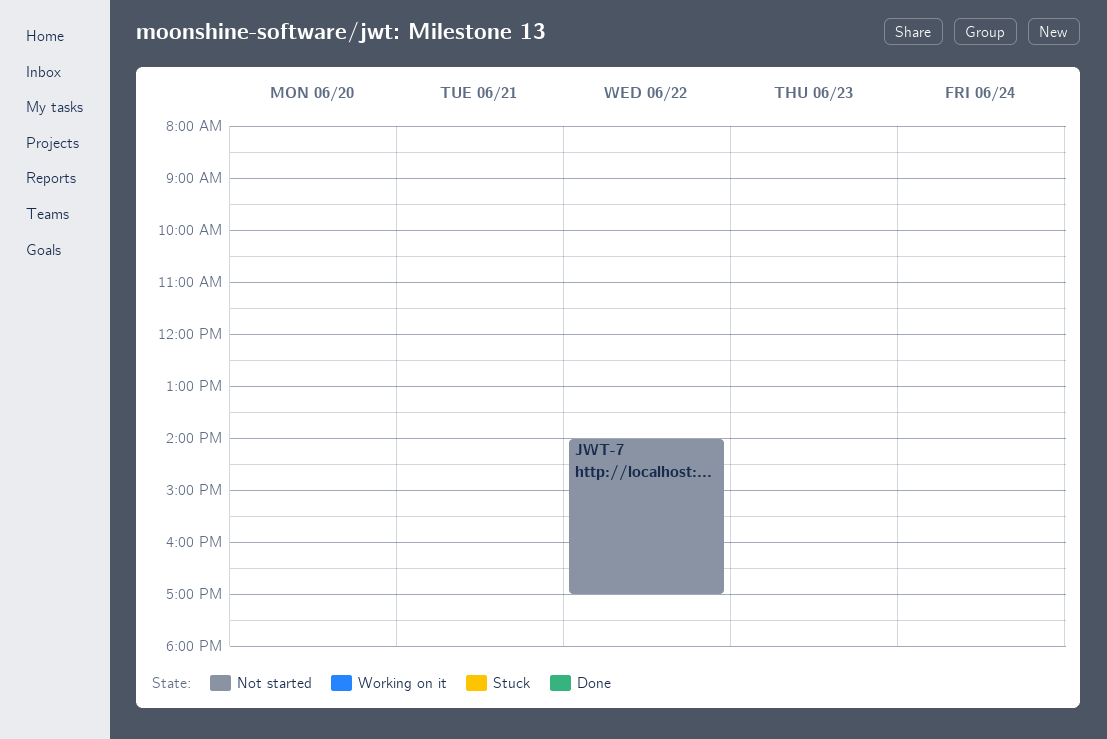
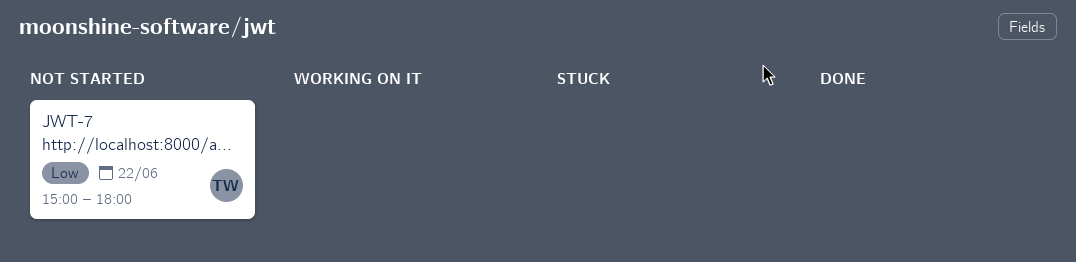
JWT-7, begins: 14:00 -> 15:00
JWT-7, ends: 17:00 -> 18:00

